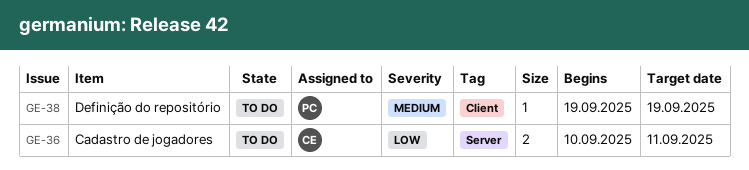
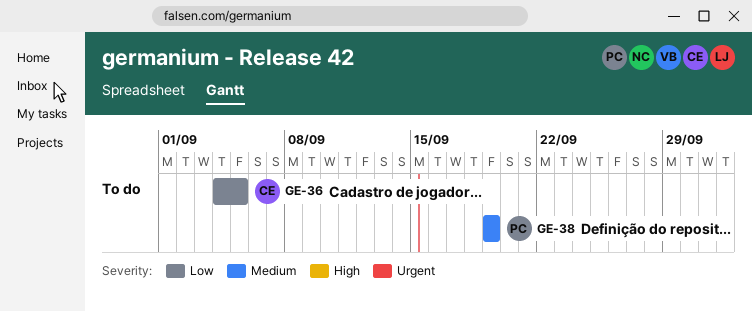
GE-36, start: Sep 10 -> Sep 4
GE-36, due: Sep 11 -> Sep 5

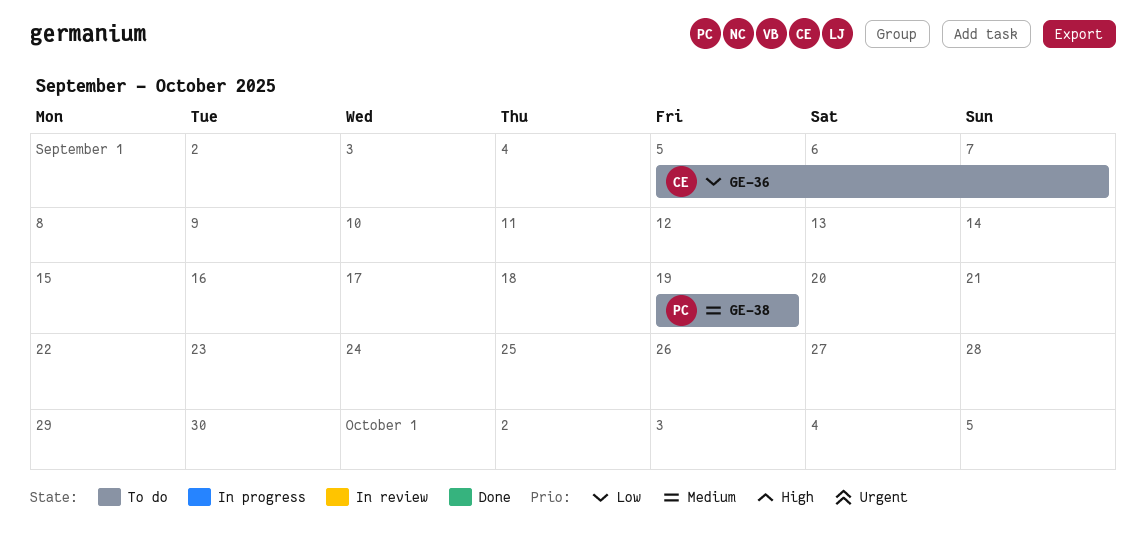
GE-36, start: Sep 4 -> Sep 5
GE-36, due: Sep 5 -> Sep 7

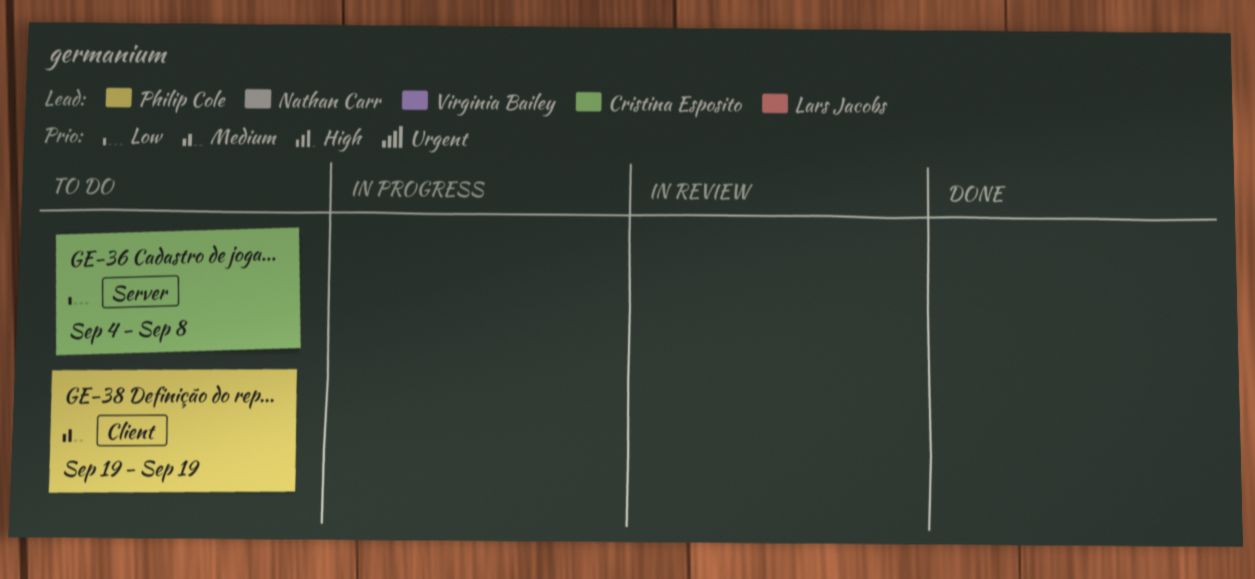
GE-36, start: Sep 5 -> Sep 4
GE-36, due: Sep 7 -> Sep 8

